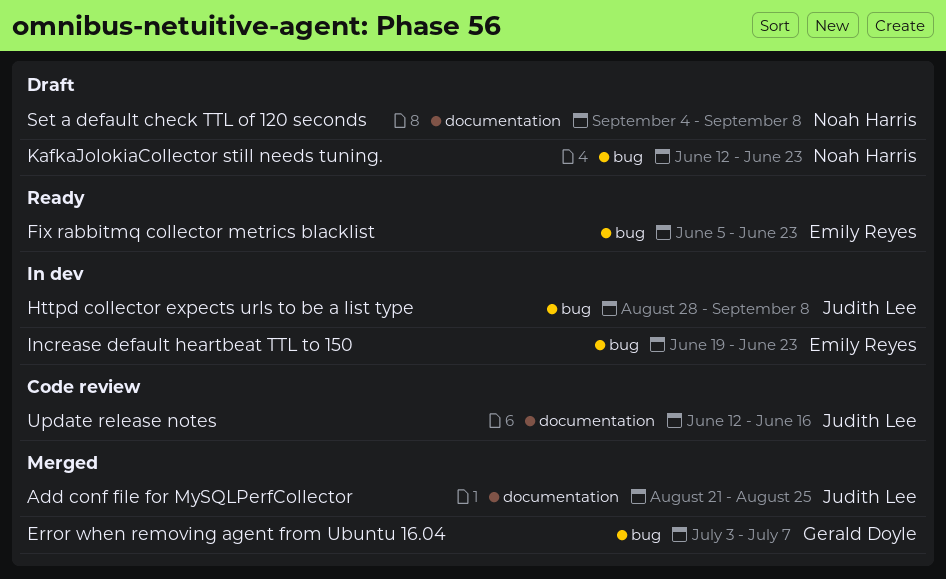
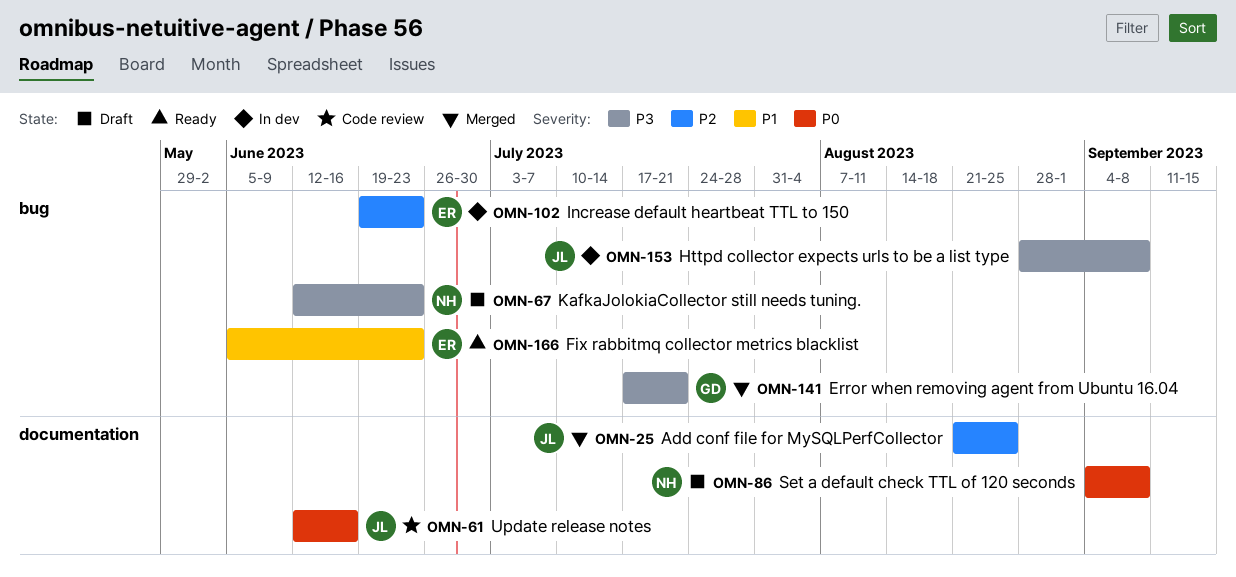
Error when removing agent from Ubuntu 16.04, start: Jul 3 -> Jul 17
Error when removing agent from Ubuntu 16.04, due: Jul 7 -> Jul 21

